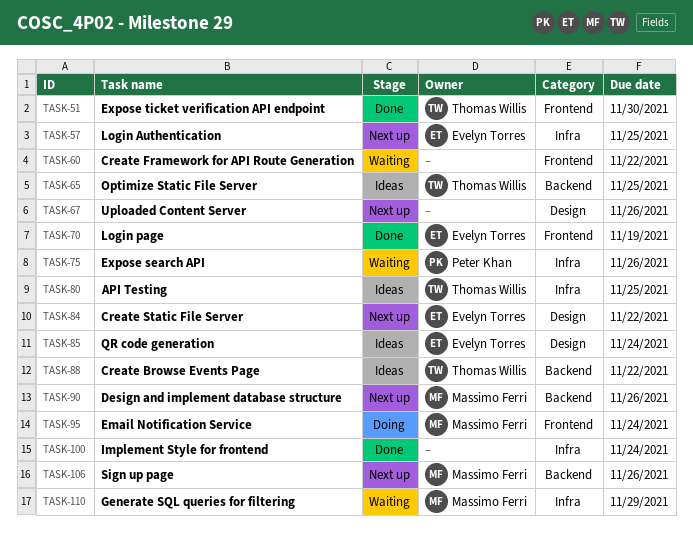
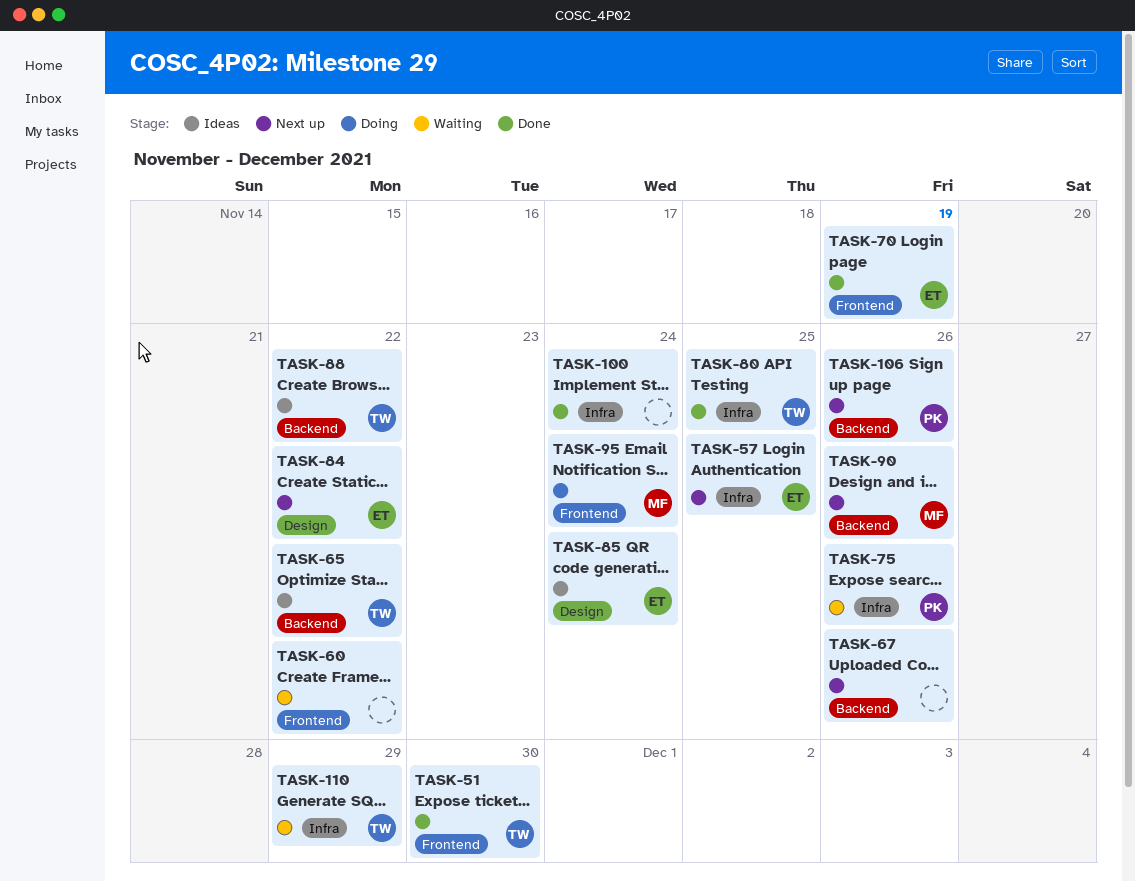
TASK-65, due: Nov 25 -> Nov 22
TASK-67, label: Design -> Backend
TASK-80, status: Ideas -> Done
TASK-106, owner: Massimo Ferri -> Peter Khan
TASK-110, owner: Massimo Ferri -> Thomas Willis

